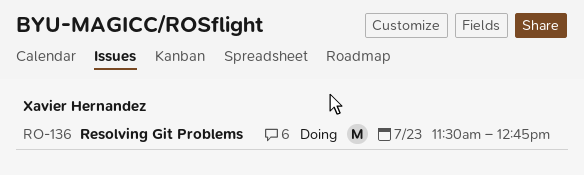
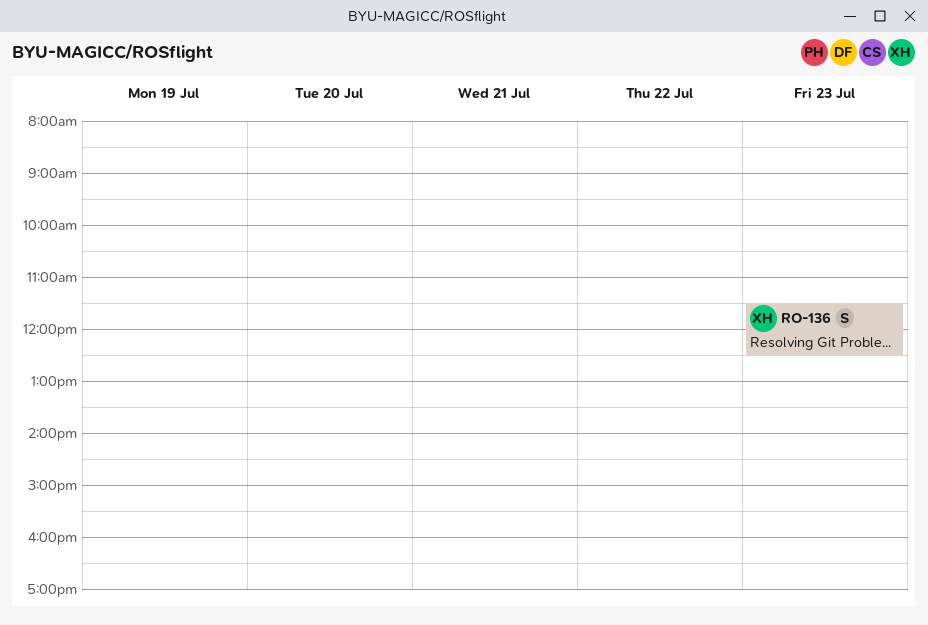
RO-136, estimate: M -> S
RO-136, ends: 12:45 -> 12:30

